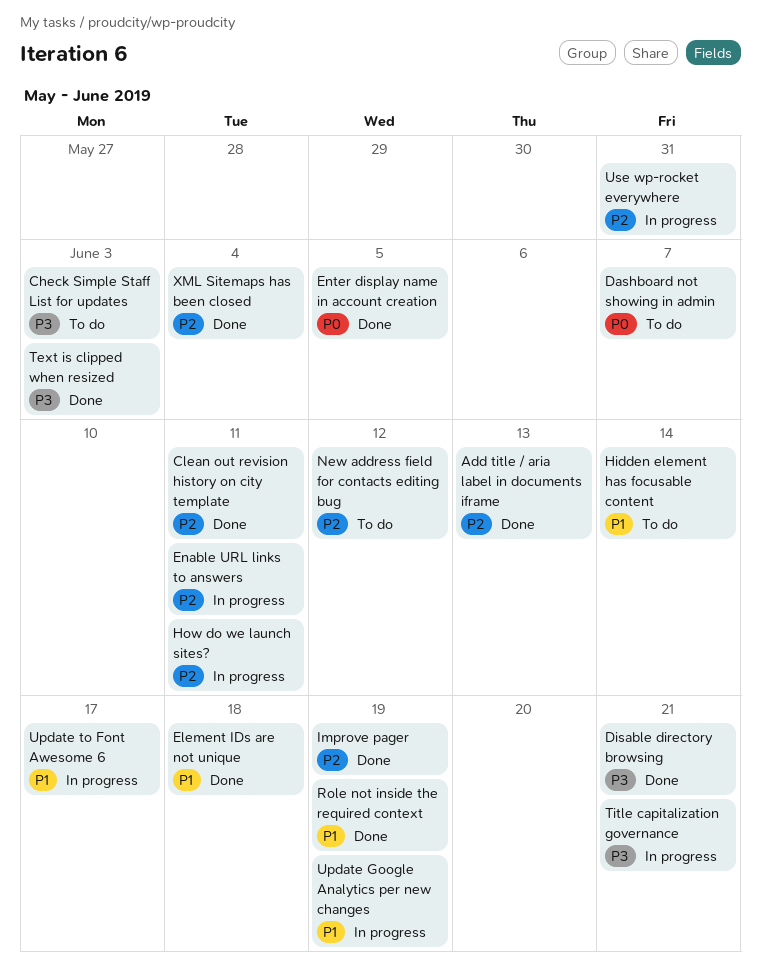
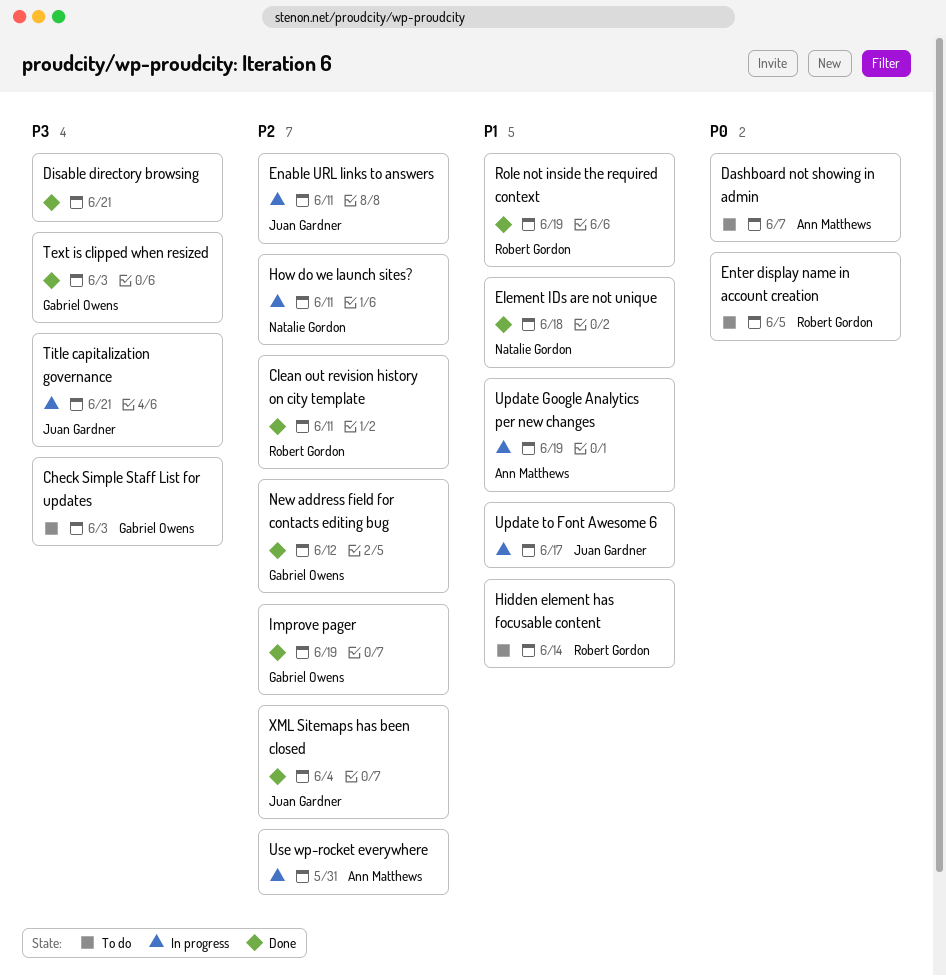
Add title / aria label in documents iframe: present -> none
Enter display name in account creation, status: Done -> To do
New address field for contacts editing bug, status: To do -> Done

